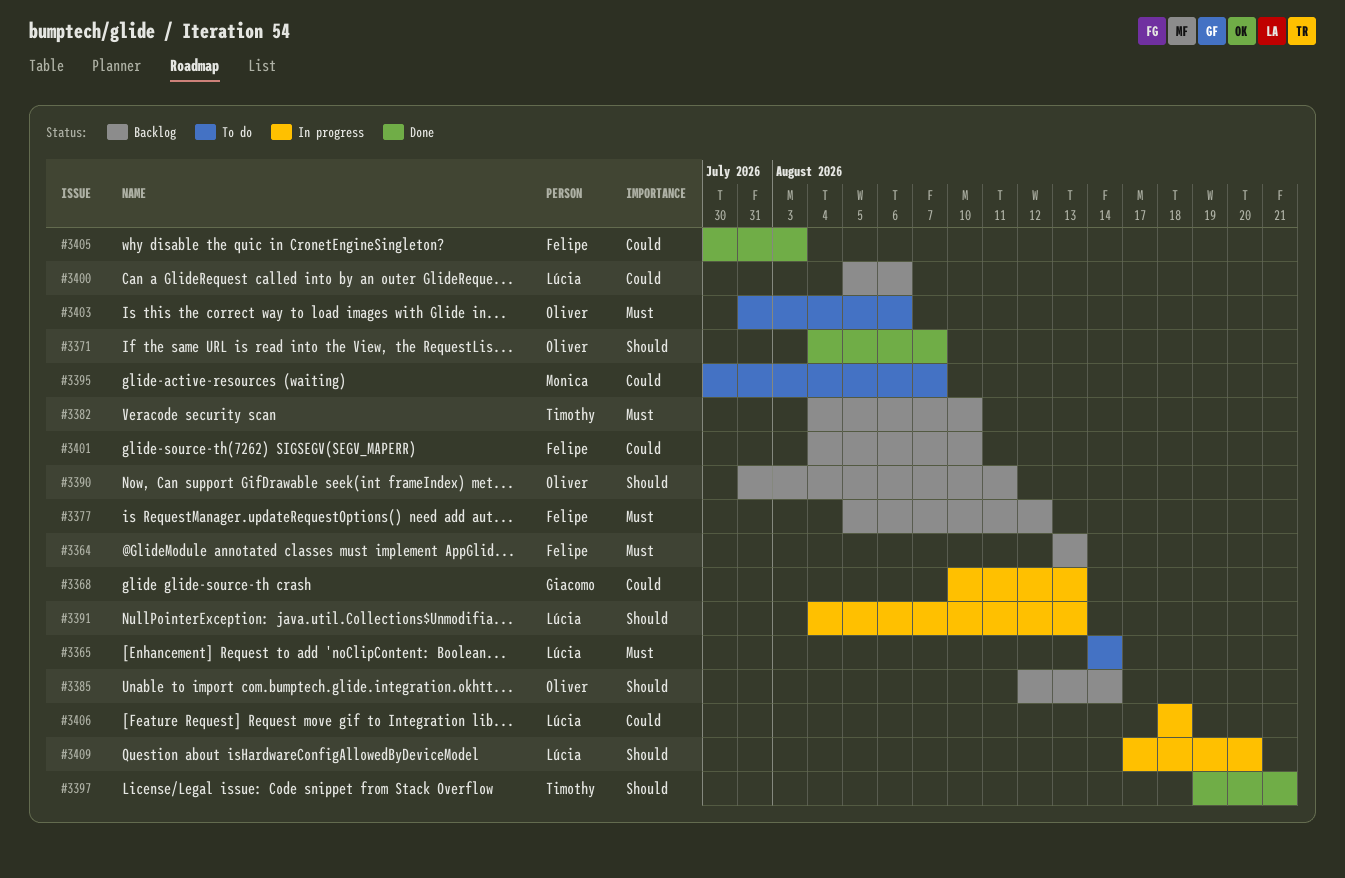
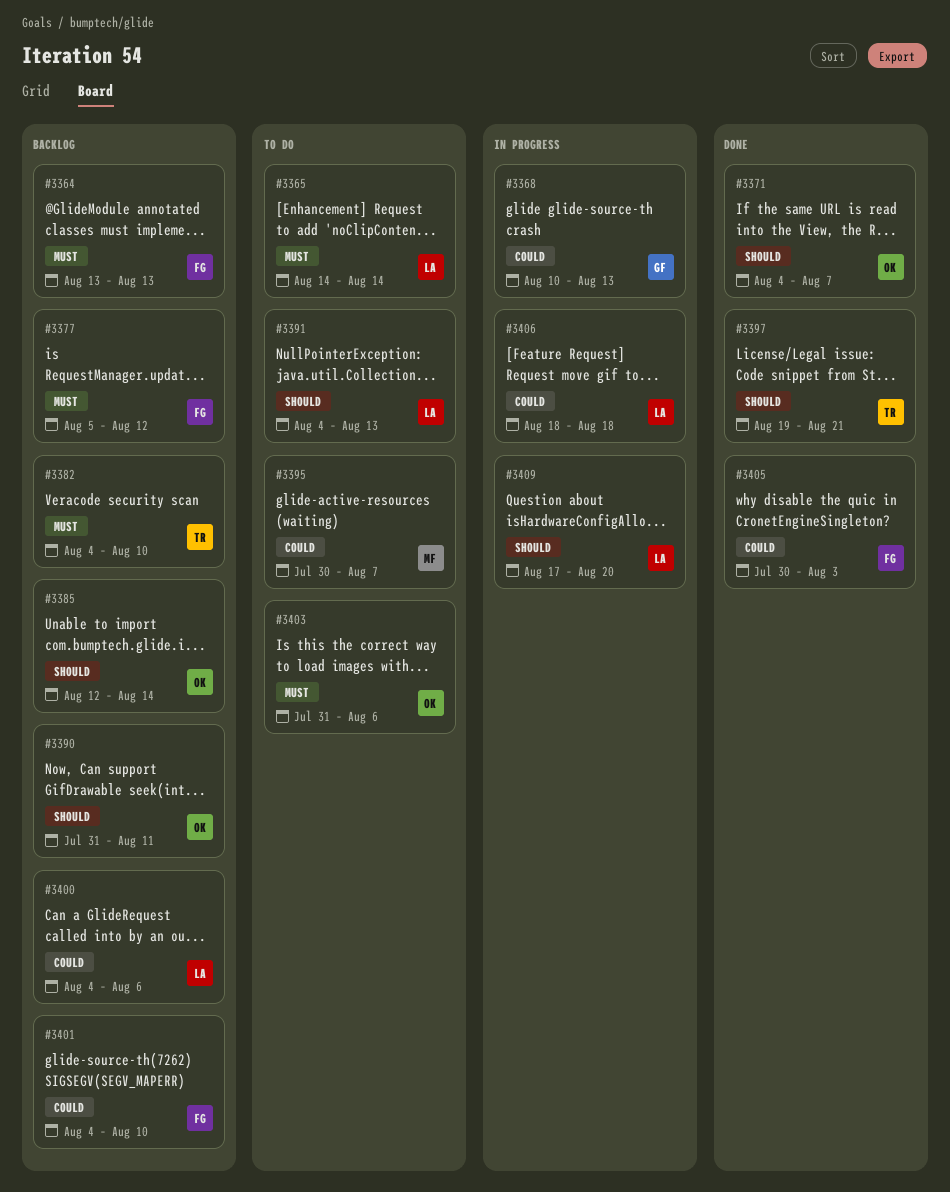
#3391, status: In progress -> To do
#3400, start: Aug 5 -> Aug 4

